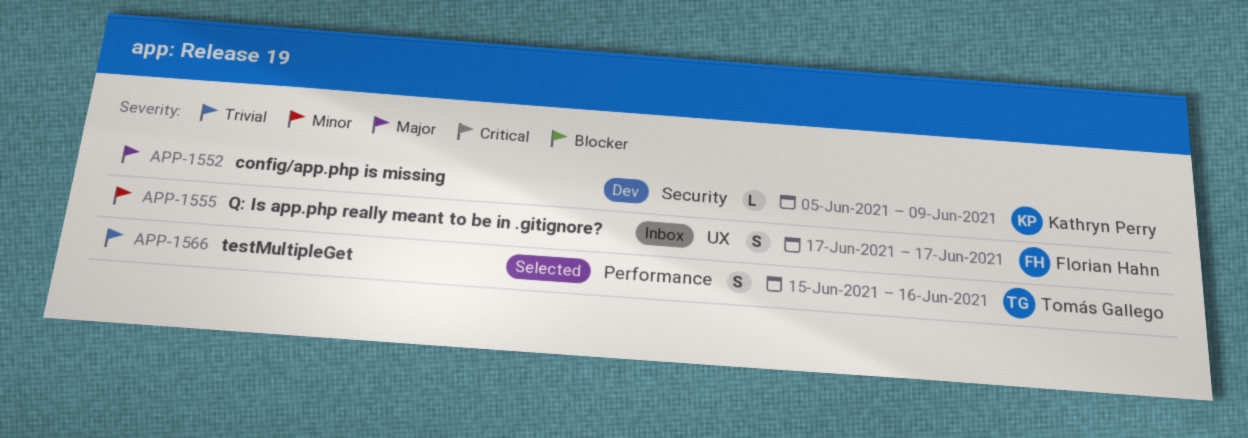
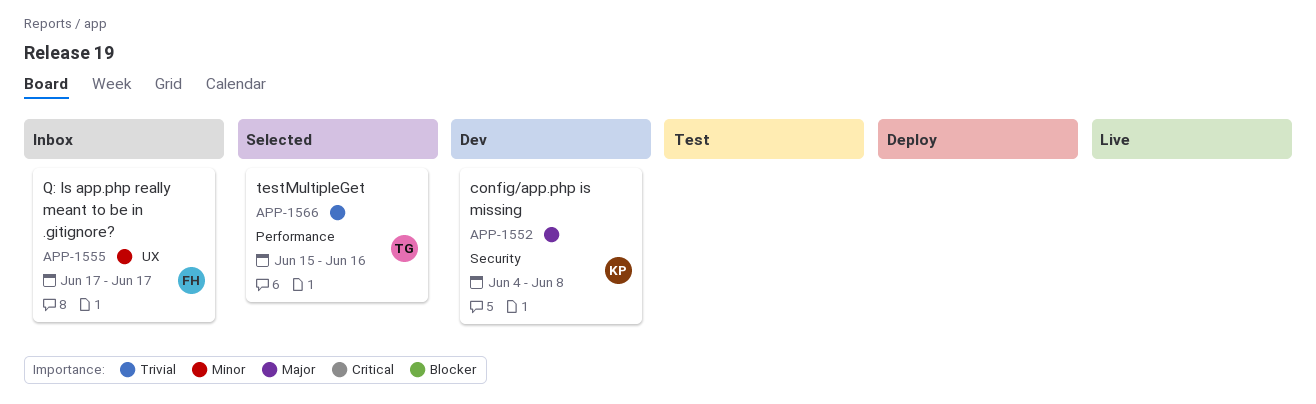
APP-1552, start: Jun 5 -> Jun 4
APP-1552, due: Jun 9 -> Jun 8

